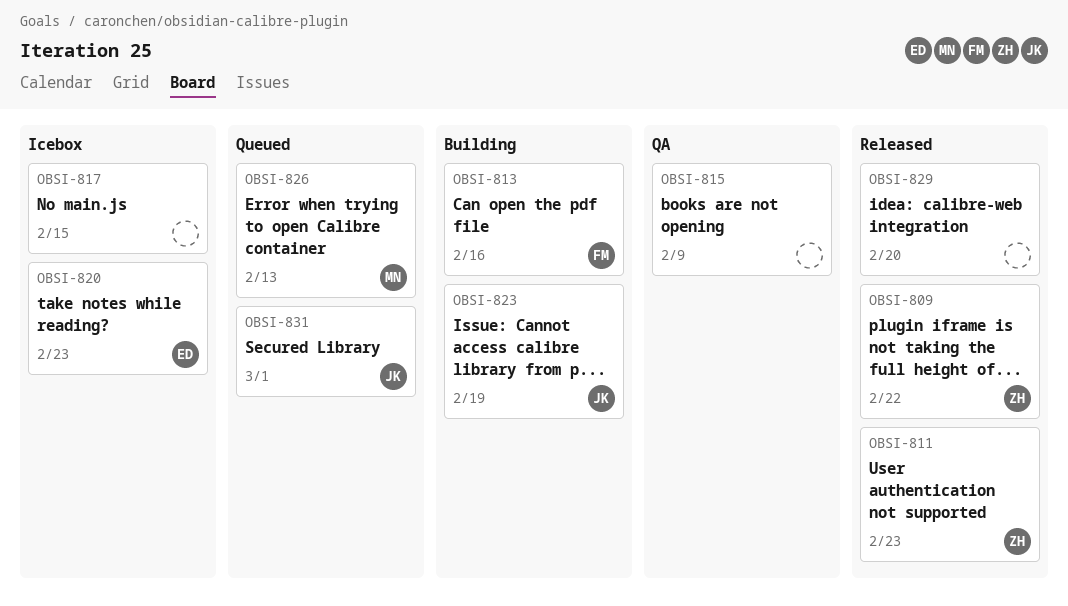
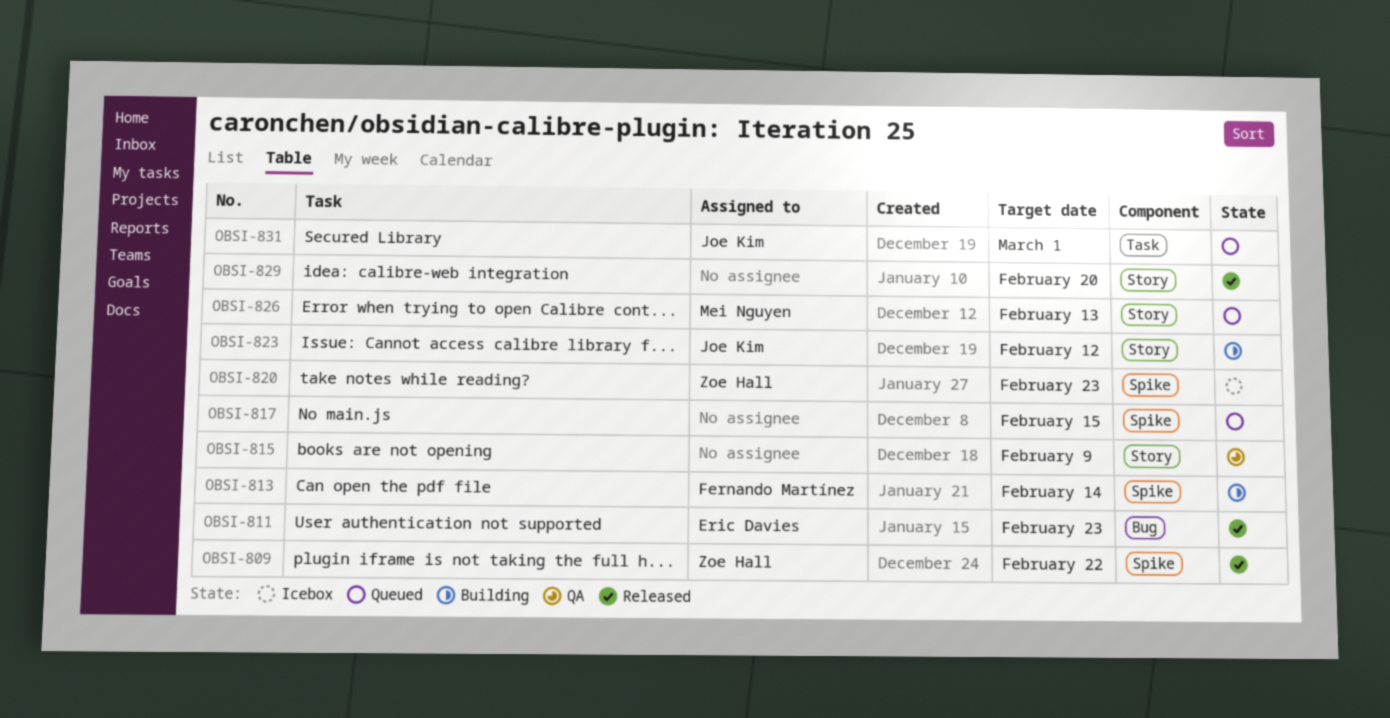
OBSI-811, owner: Zoe Hall -> Eric Davies
OBSI-813, due: Feb 16 -> Feb 14
OBSI-817, status: Icebox -> Queued
OBSI-820, owner: Eric Davies -> Zoe Hall
OBSI-823, due: Feb 19 -> Feb 12

